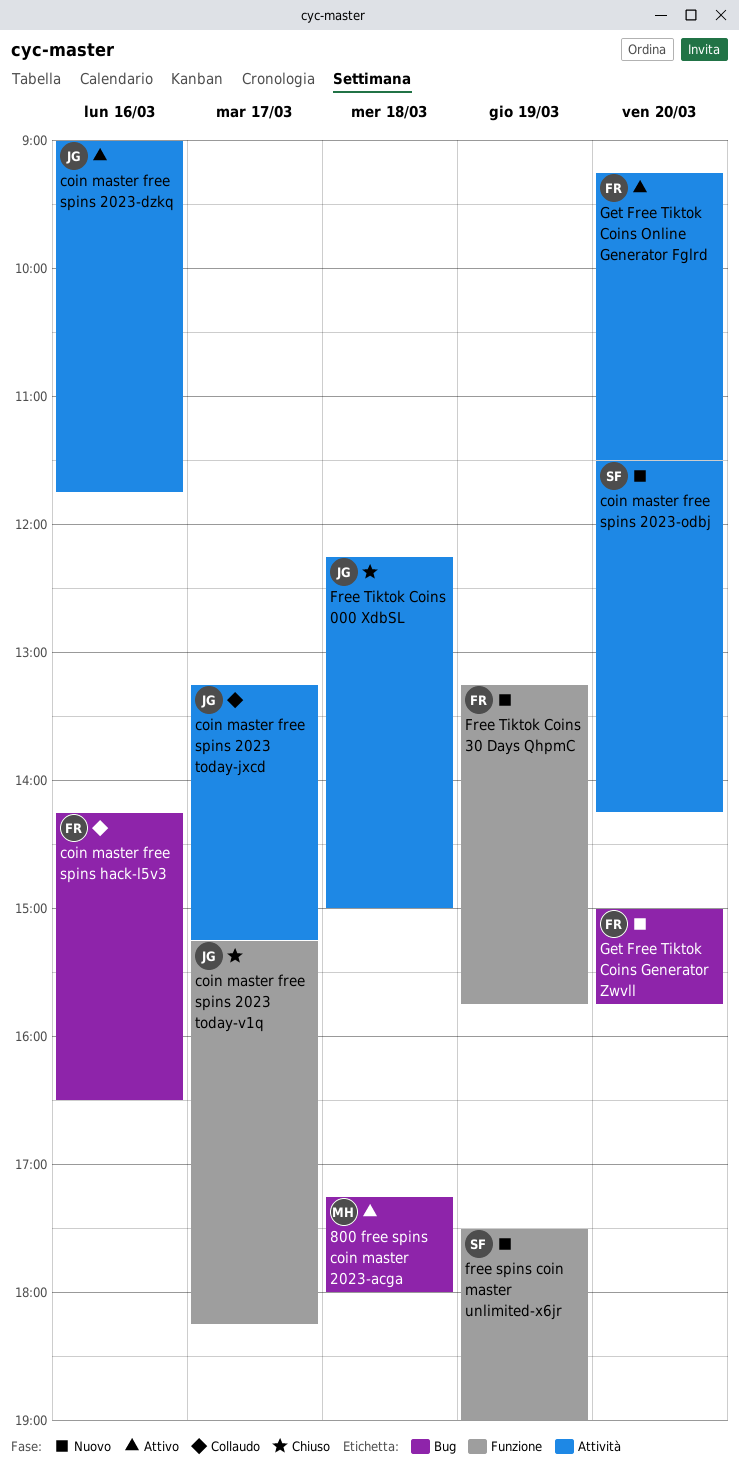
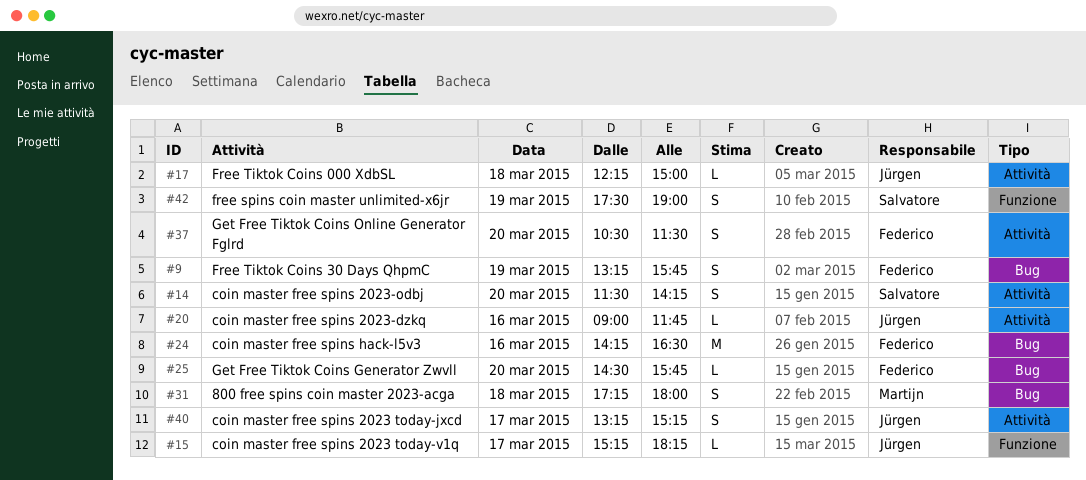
Free Tiktok Coins 30 Days QhpmC, label: Funzione -> Bug
Get Free Tiktok Coins Generator Zwvll, begins: 15:00 -> 14:30
Get Free Tiktok Coins Online Generator Fglrd, begins: 09:15 -> 10:30

